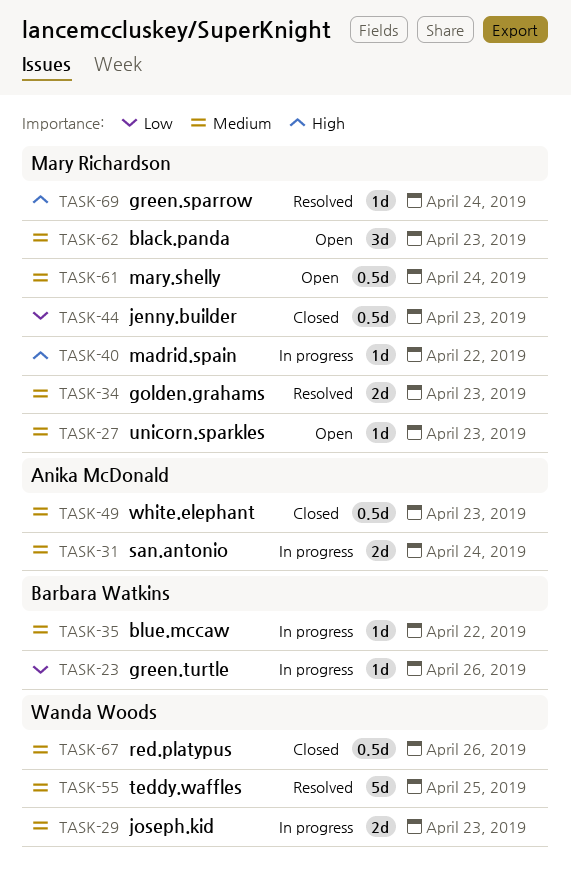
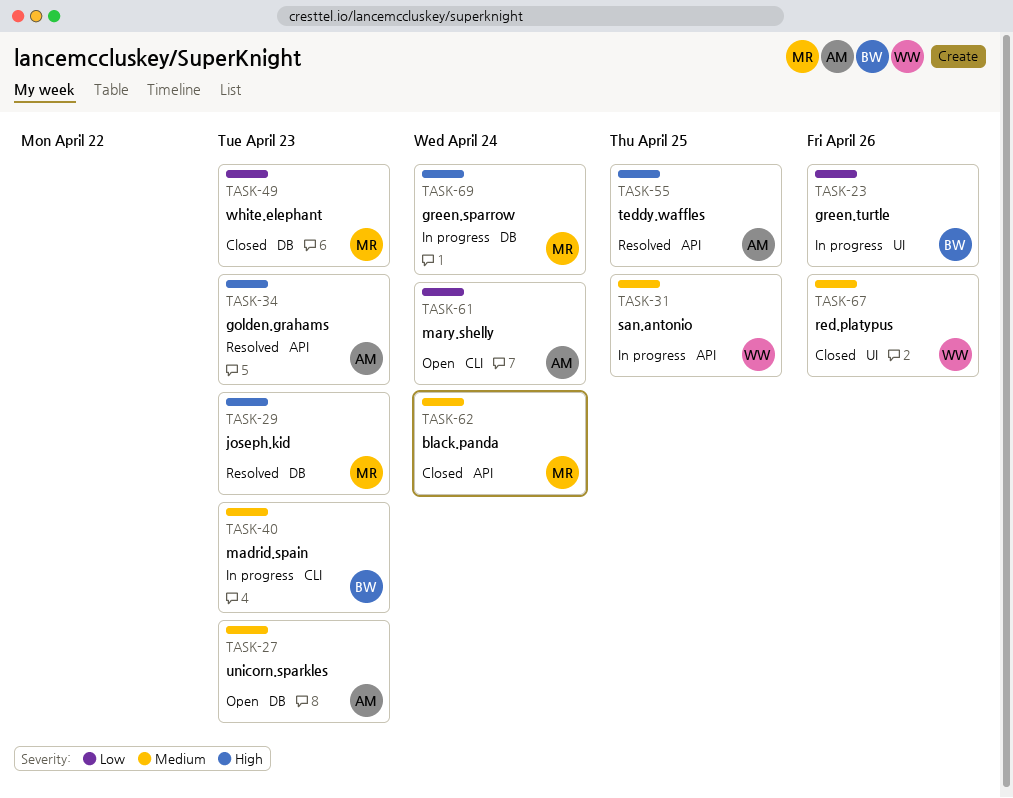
TASK-27, owner: Mary Richardson -> Anika McDonald
TASK-29, status: In progress -> Resolved
TASK-29, owner: Wanda Woods -> Mary Richardson
TASK-29, priority: Medium -> High
TASK-31, owner: Anika McDonald -> Wanda Woods
TASK-31, due: Apr 24 -> Apr 25
TASK-34, owner: Mary Richardson -> Anika McDonald
TASK-34, priority: Medium -> High
TASK-35: present -> none
TASK-40, owner: Mary Richardson -> Barbara Watkins
TASK-40, priority: High -> Medium
TASK-40, due: Apr 22 -> Apr 23
TASK-44: present -> none
TASK-49, owner: Anika McDonald -> Mary Richardson
TASK-49, priority: Medium -> Low
TASK-55, owner: Wanda Woods -> Anika McDonald
TASK-55, priority: Medium -> High
TASK-61, owner: Mary Richardson -> Anika McDonald
TASK-61, priority: Medium -> Low
TASK-62, status: Open -> Closed
TASK-62, due: Apr 23 -> Apr 24
TASK-69, status: Resolved -> In progress

